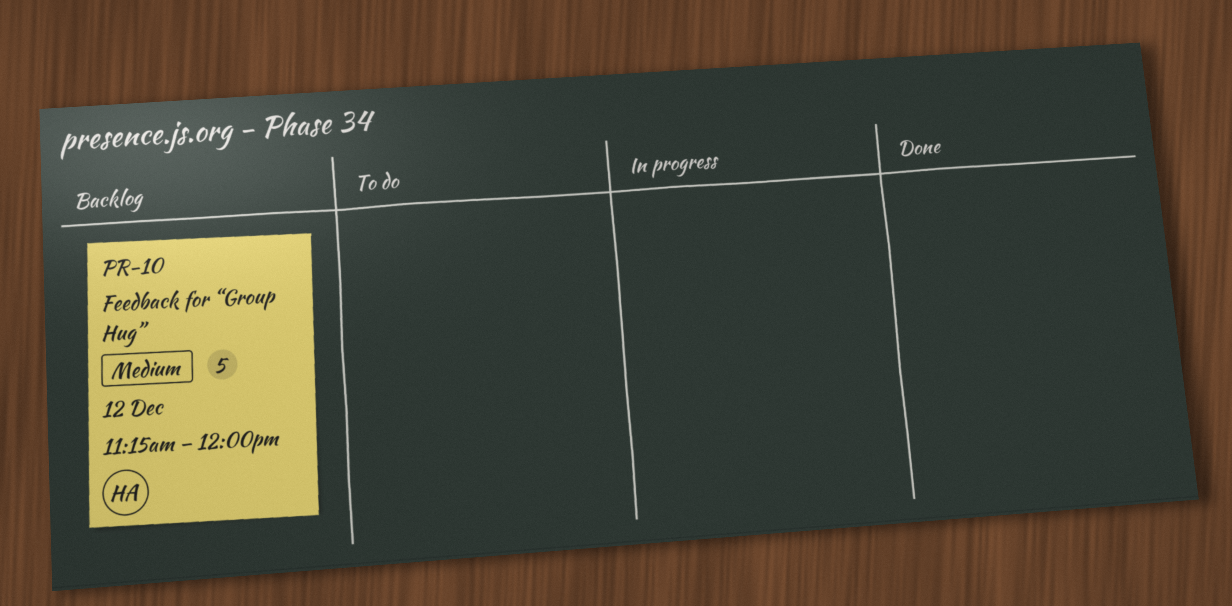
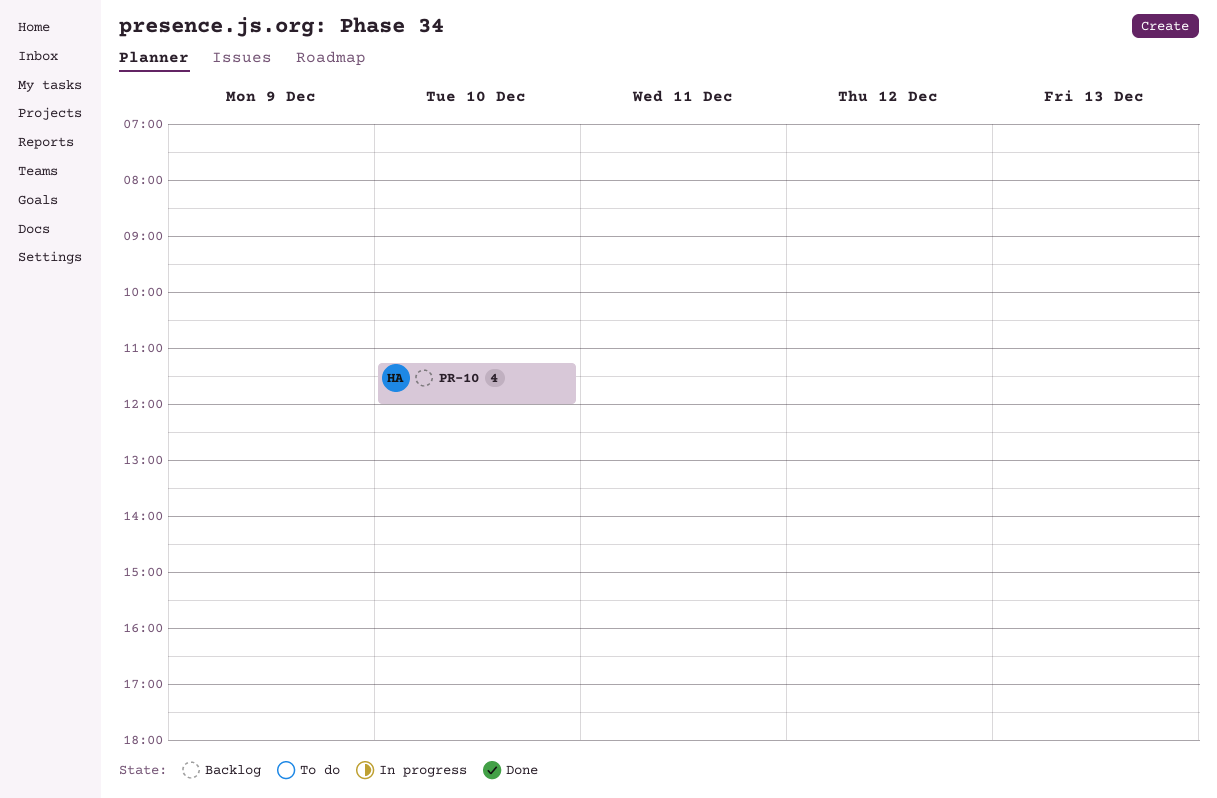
PR-10, estimate: 5 -> 4
PR-10, day: Dec 12 -> Dec 10

